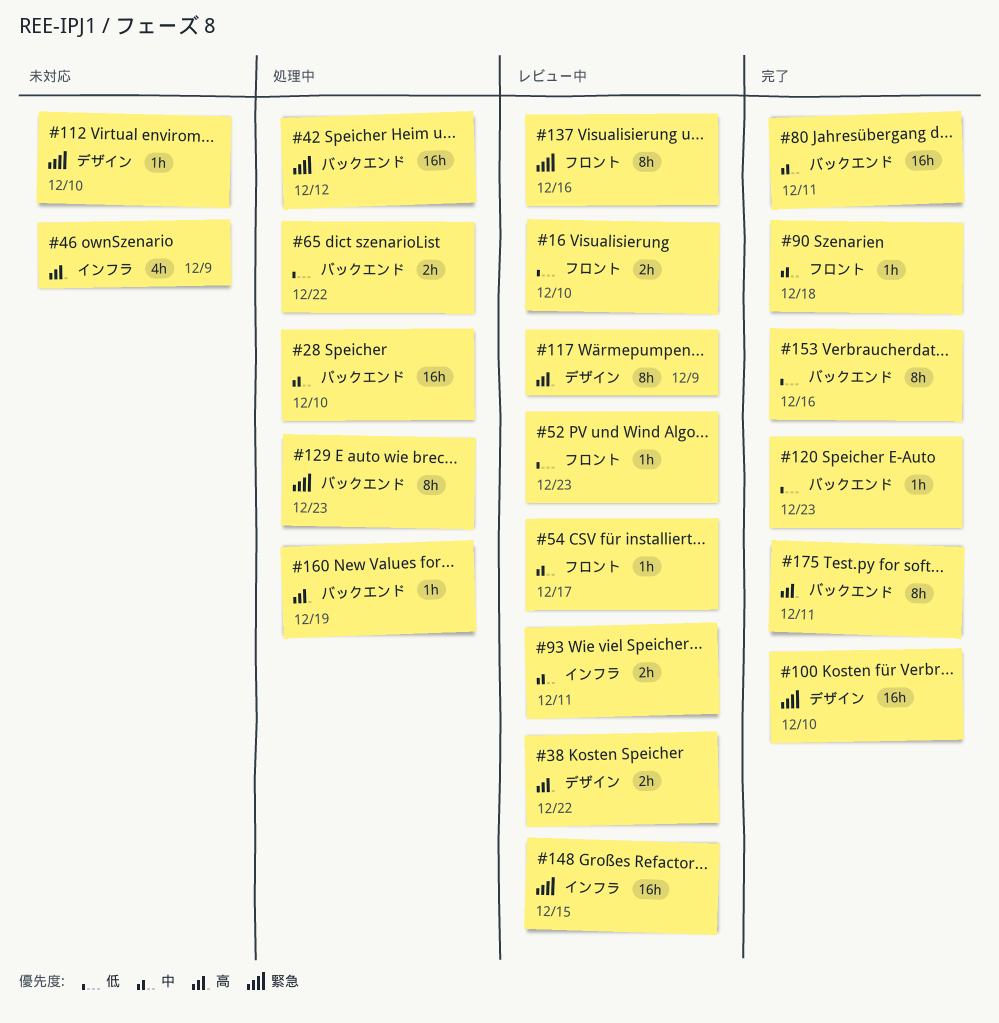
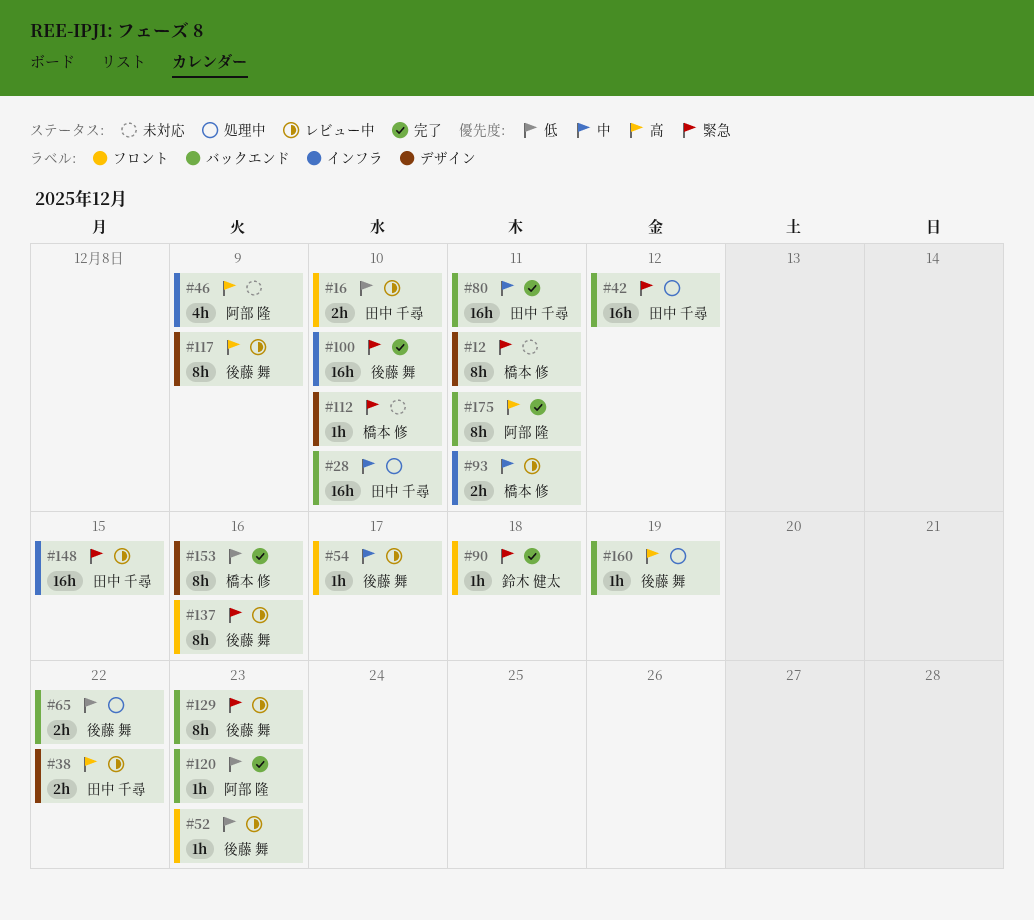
#12: none -> present
#90, priority: 中 -> 緊急
#100, label: デザイン -> インフラ
#129, status: 処理中 -> レビュー中
#153, label: バックエンド -> デザイン

